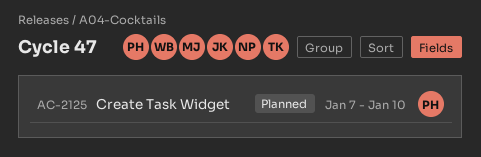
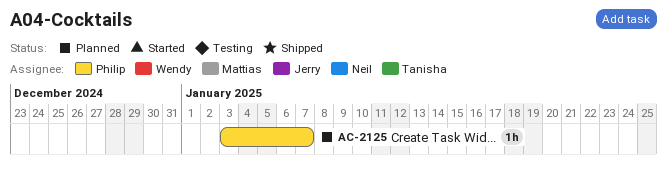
AC-2125, start: Jan 7 -> Jan 3
AC-2125, due: Jan 10 -> Jan 7

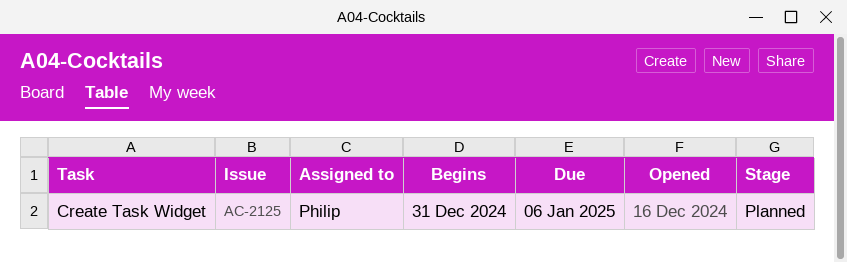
AC-2125, start: Jan 3 -> Dec 31
AC-2125, due: Jan 7 -> Jan 6

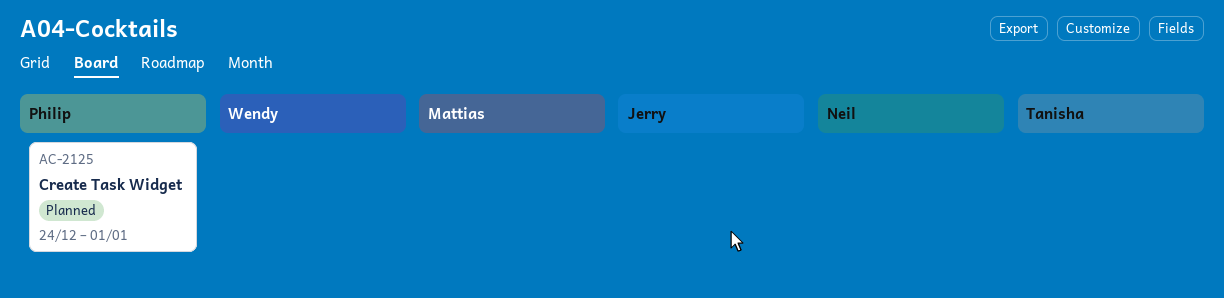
AC-2125, start: Dec 31 -> Dec 24
AC-2125, due: Jan 6 -> Jan 1

